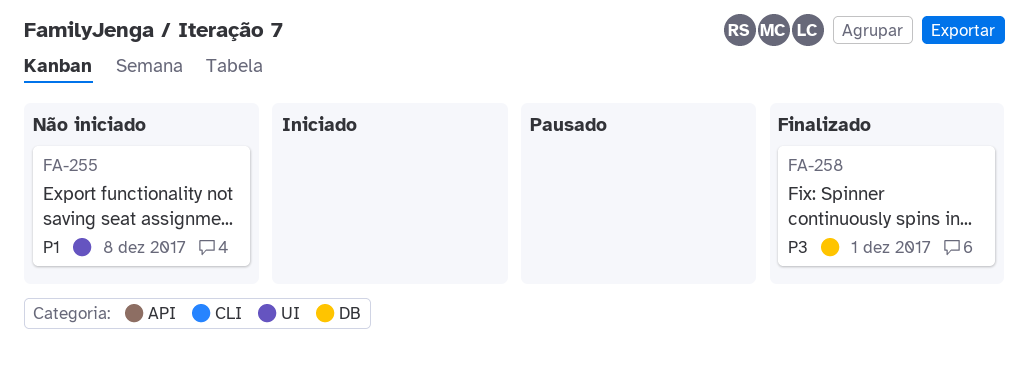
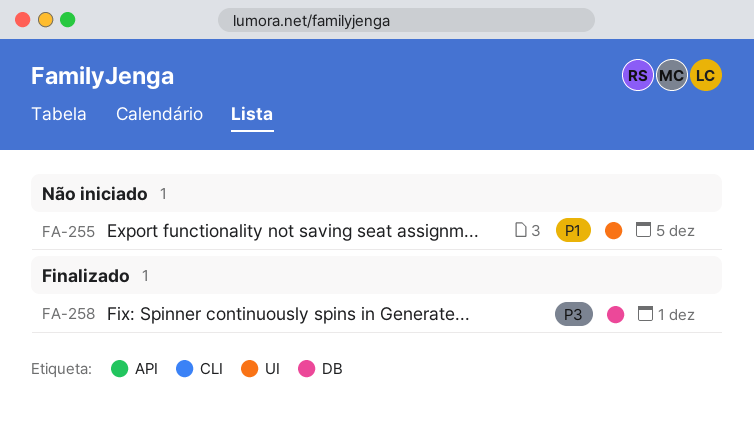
FA-255, due: Dec 8 -> Dec 5

